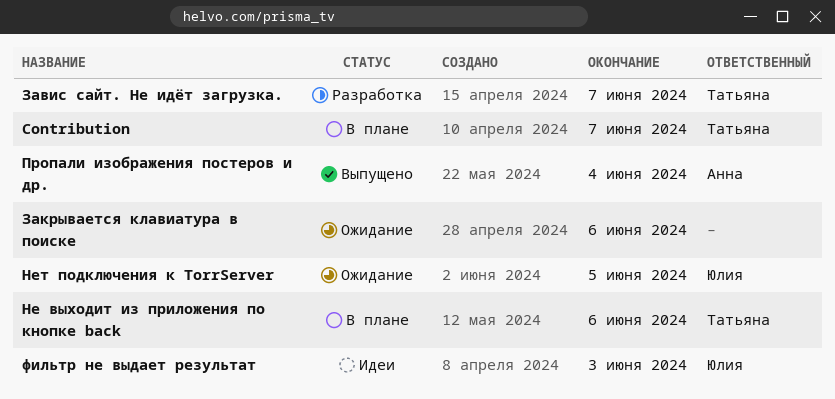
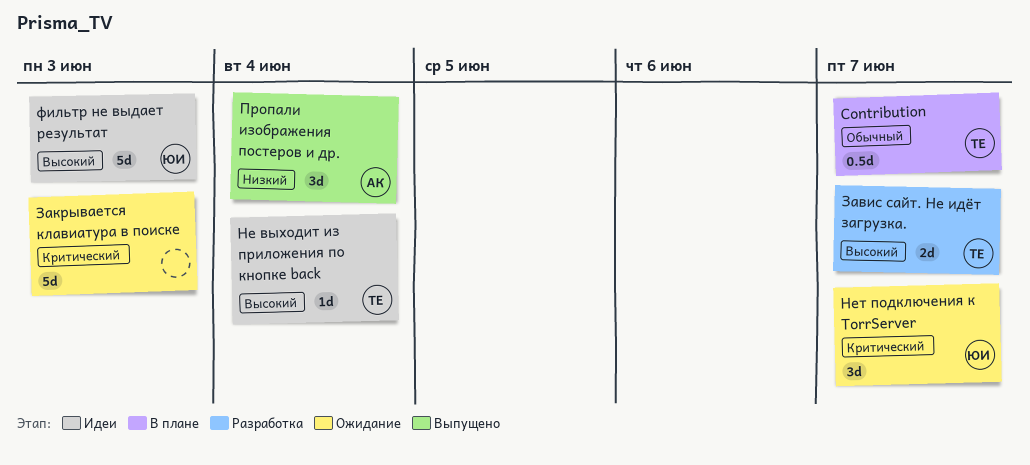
Закрывается клавиатура в поиске, due: Jun 6 -> Jun 3
Не выходит из приложения по кнопке back, status: В плане -> Идеи
Не выходит из приложения по кнопке back, due: Jun 6 -> Jun 4
Нет подключения к TorrServer, due: Jun 5 -> Jun 7

